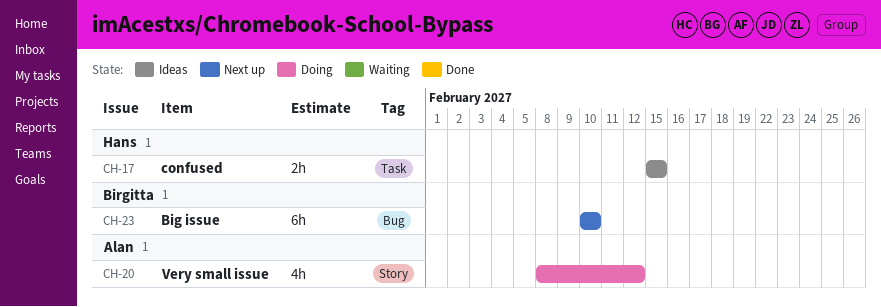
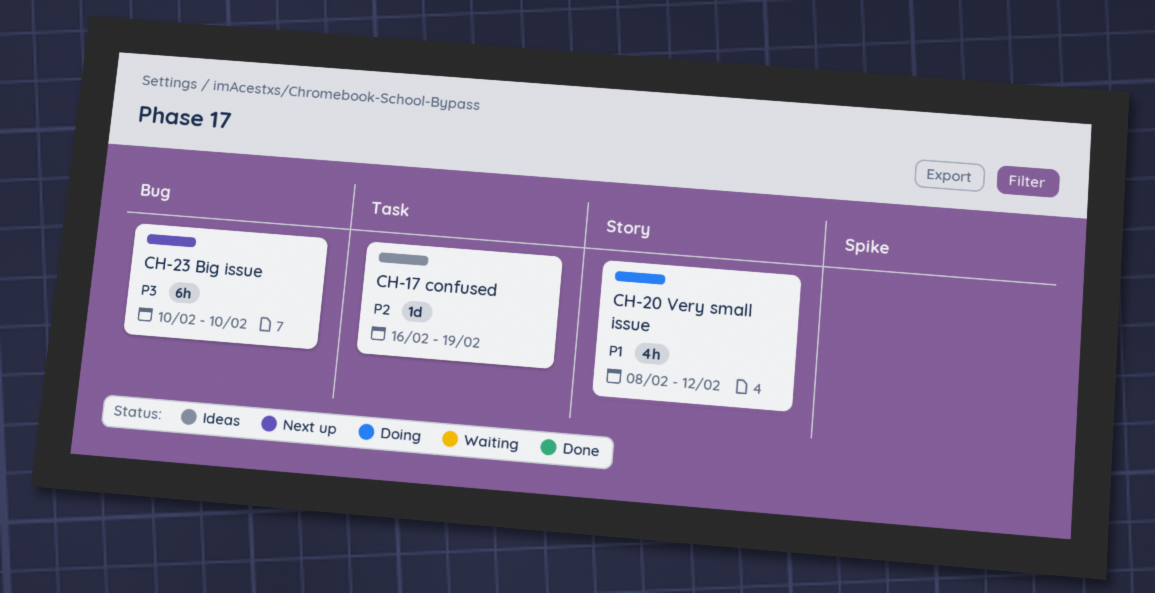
CH-17, estimate: 2h -> 1d
CH-17, start: Feb 15 -> Feb 16
CH-17, due: Feb 15 -> Feb 19

